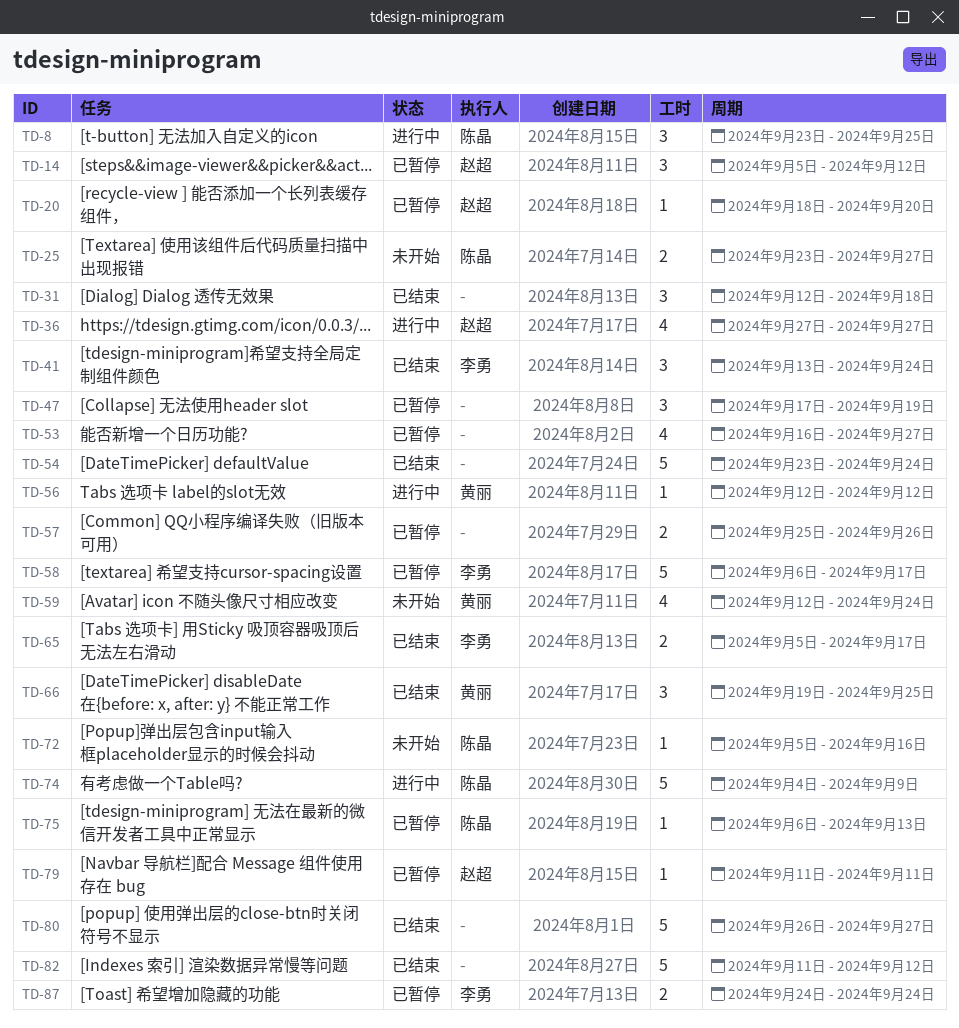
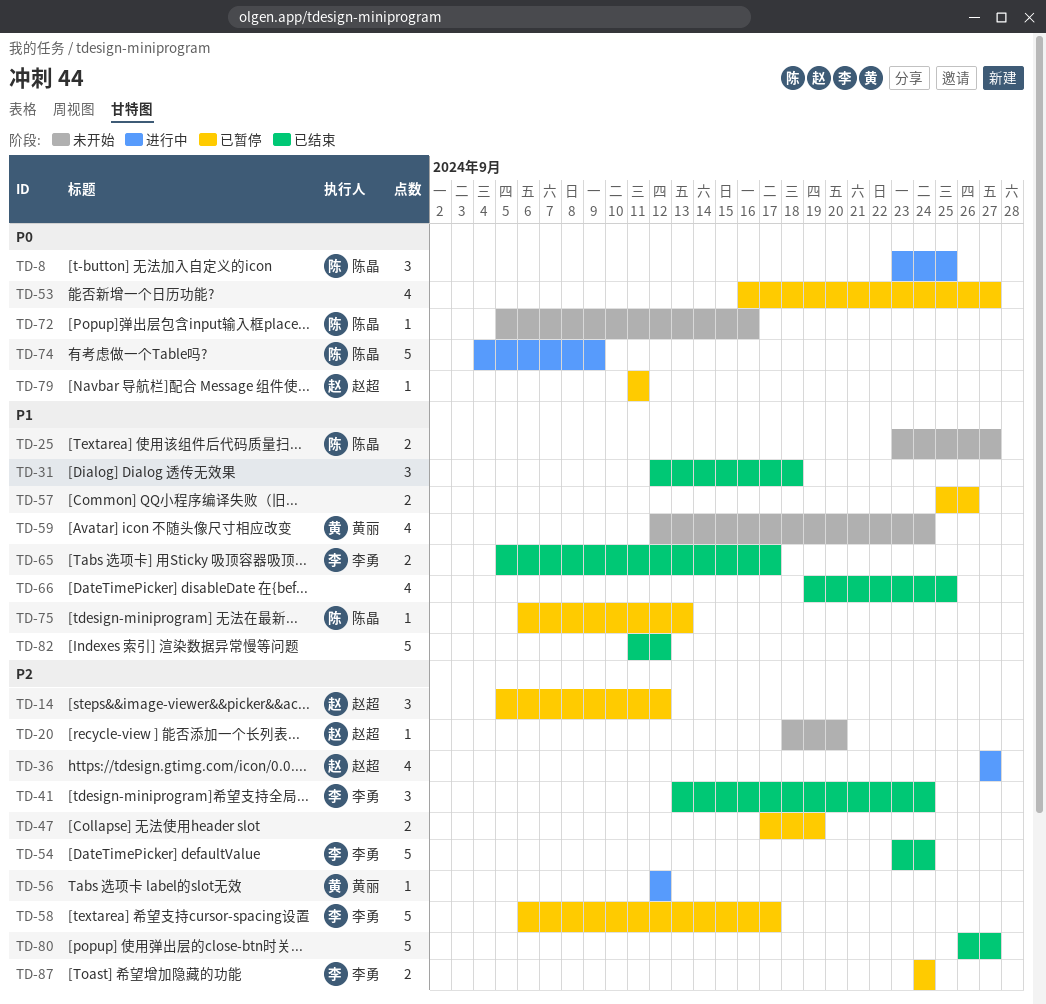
TD-20, status: 已暂停 -> 未开始
TD-47, estimate: 3 -> 2
TD-54, owner: none -> 李勇
TD-66, owner: 黄丽 -> none
TD-66, estimate: 3 -> 4

